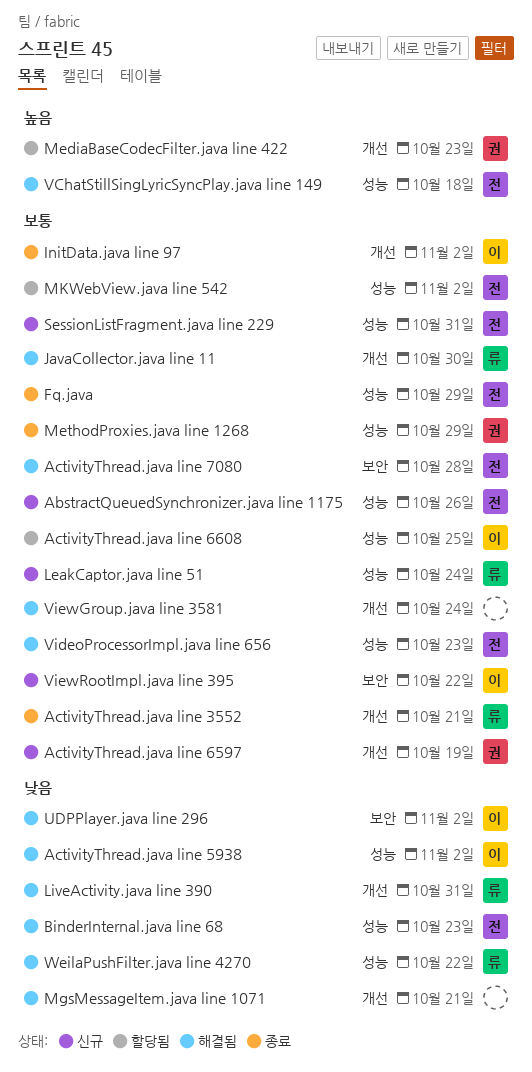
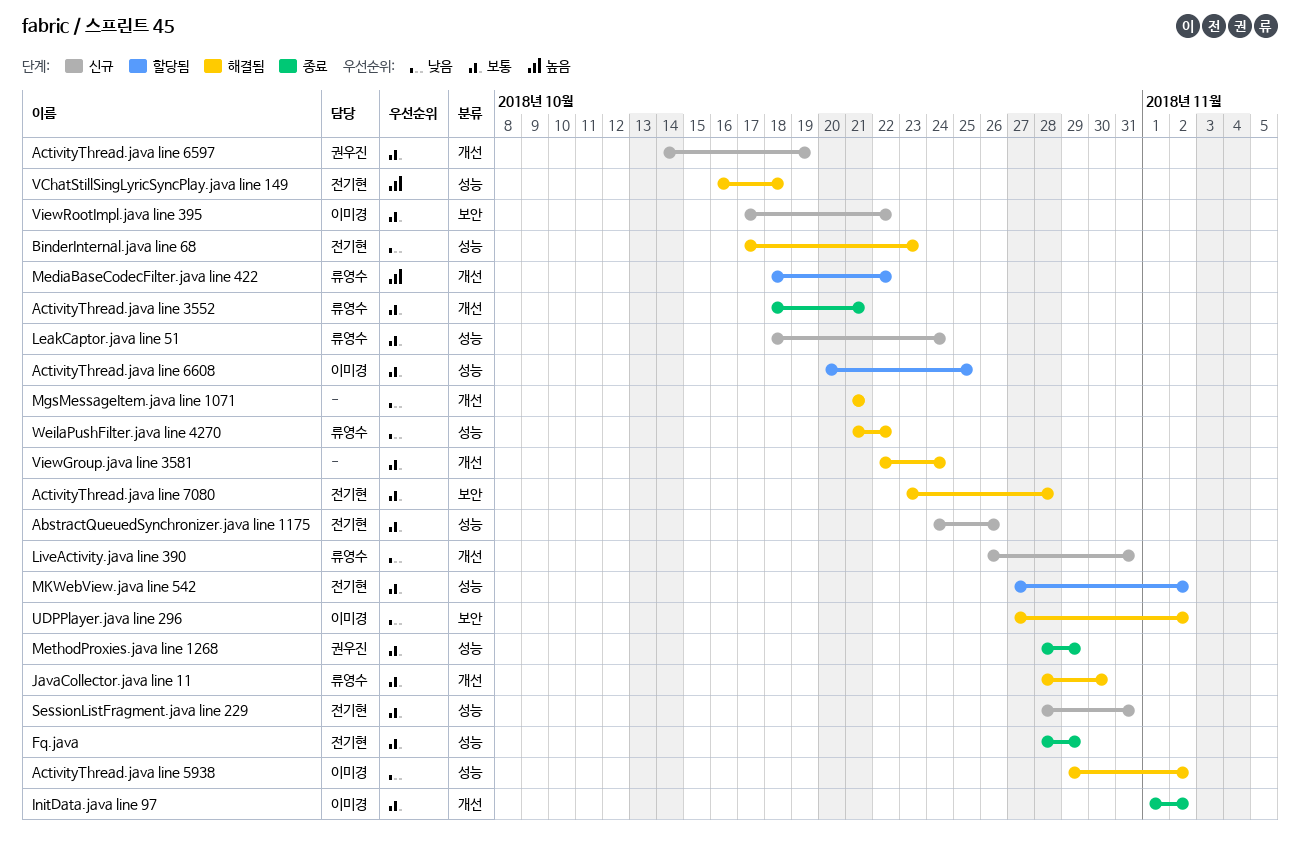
LiveActivity.java line 390, status: 해결됨 -> 신규
MediaBaseCodecFilter.java line 422, owner: 권우진 -> 류영수
MediaBaseCodecFilter.java line 422, due: Oct 23 -> Oct 22
VideoProcessorImpl.java line 656: present -> none

